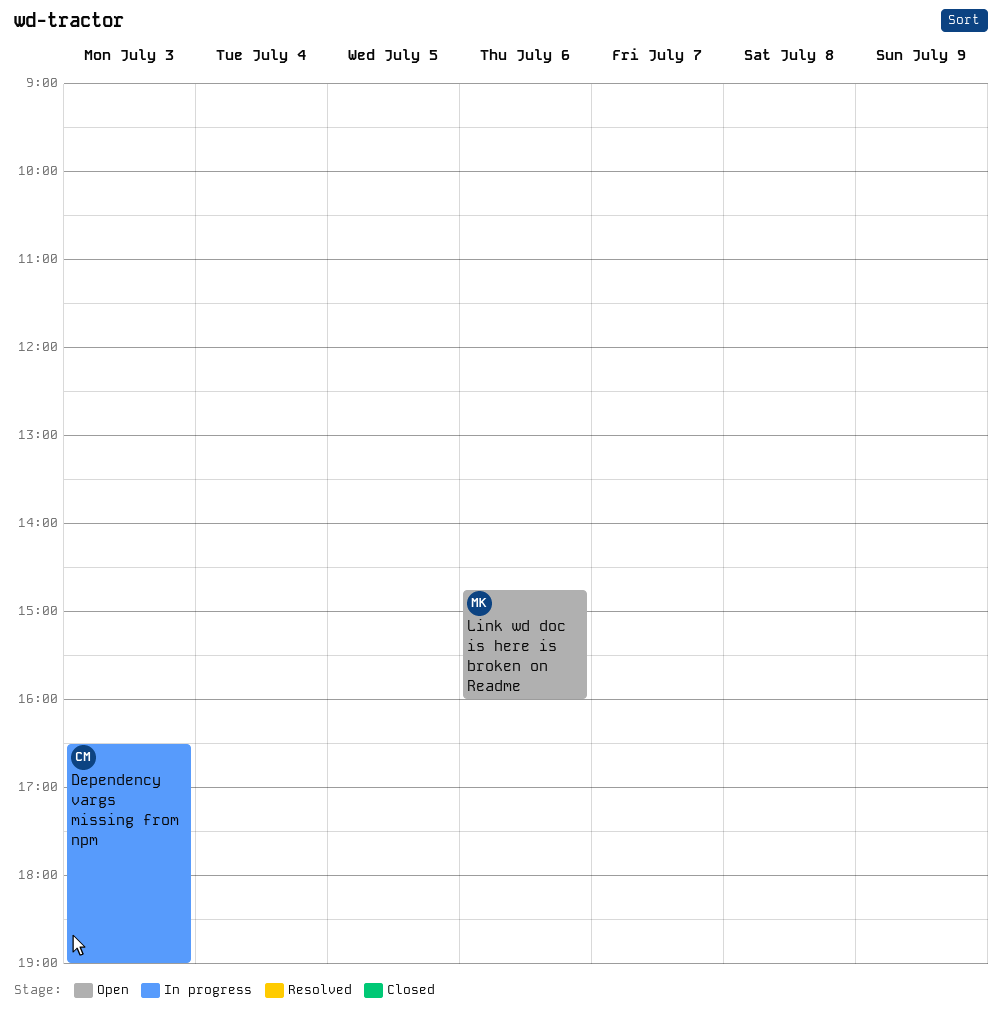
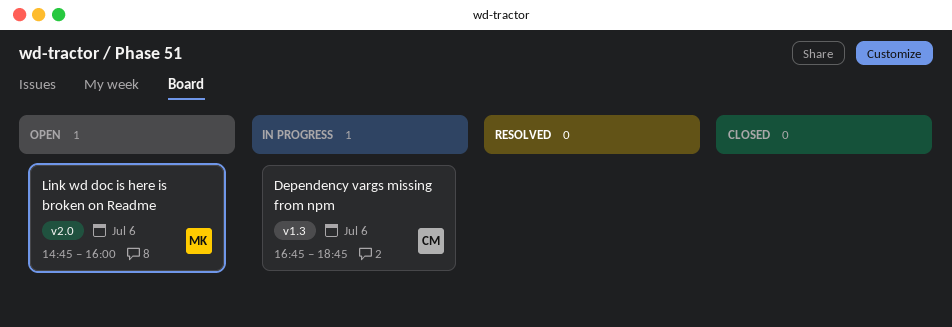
Dependency vargs missing from npm, day: Jul 3 -> Jul 6
Dependency vargs missing from npm, begins: 16:30 -> 16:45
Dependency vargs missing from npm, ends: 19:00 -> 18:45

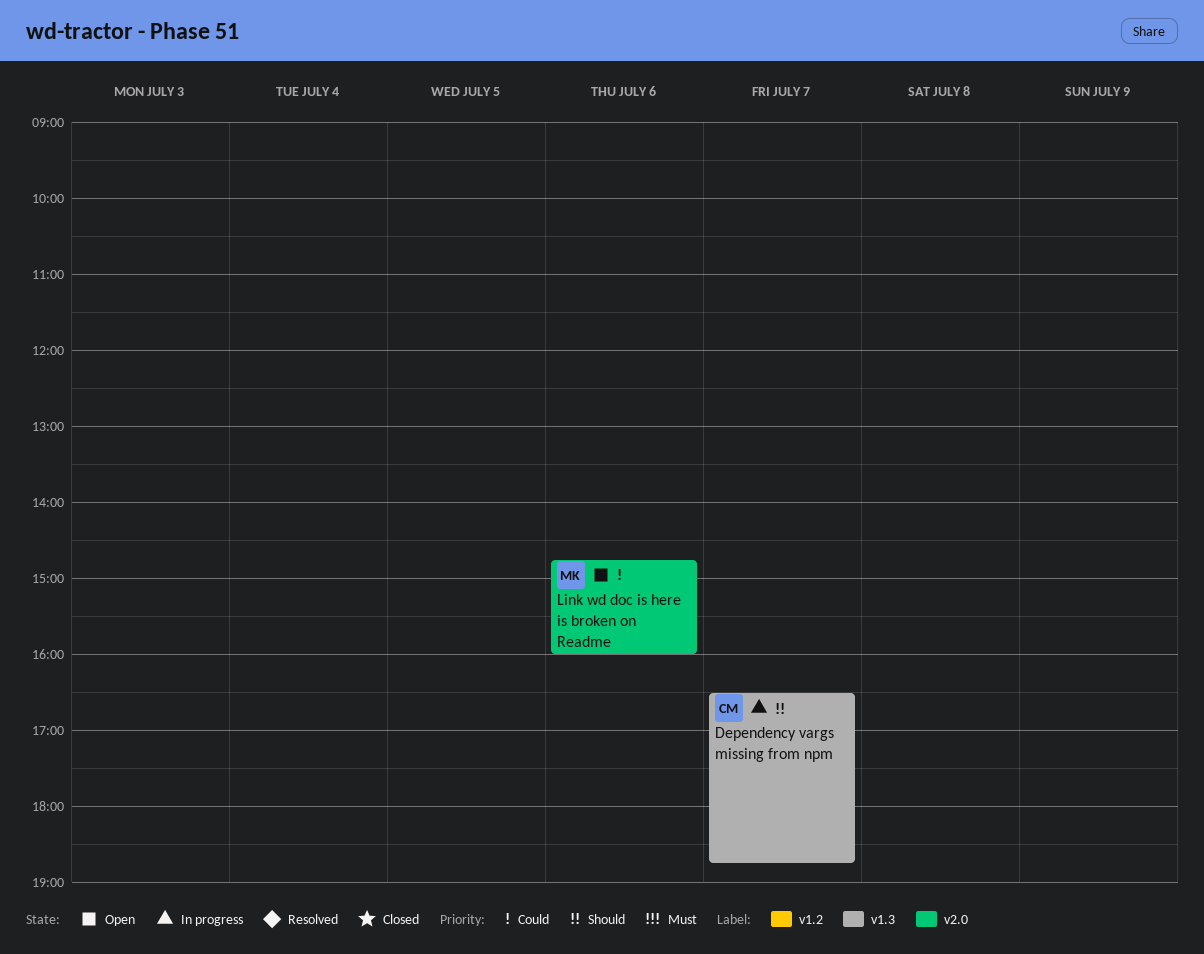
Dependency vargs missing from npm, day: Jul 6 -> Jul 7
Dependency vargs missing from npm, begins: 16:45 -> 16:30

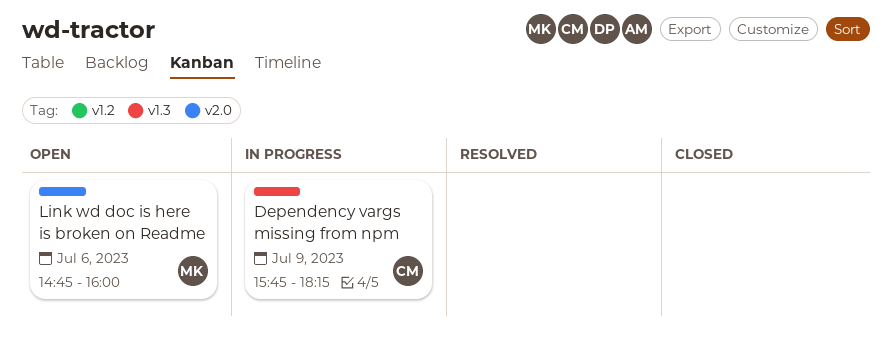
Dependency vargs missing from npm, day: Jul 7 -> Jul 9
Dependency vargs missing from npm, begins: 16:30 -> 15:45
Dependency vargs missing from npm, ends: 18:45 -> 18:15

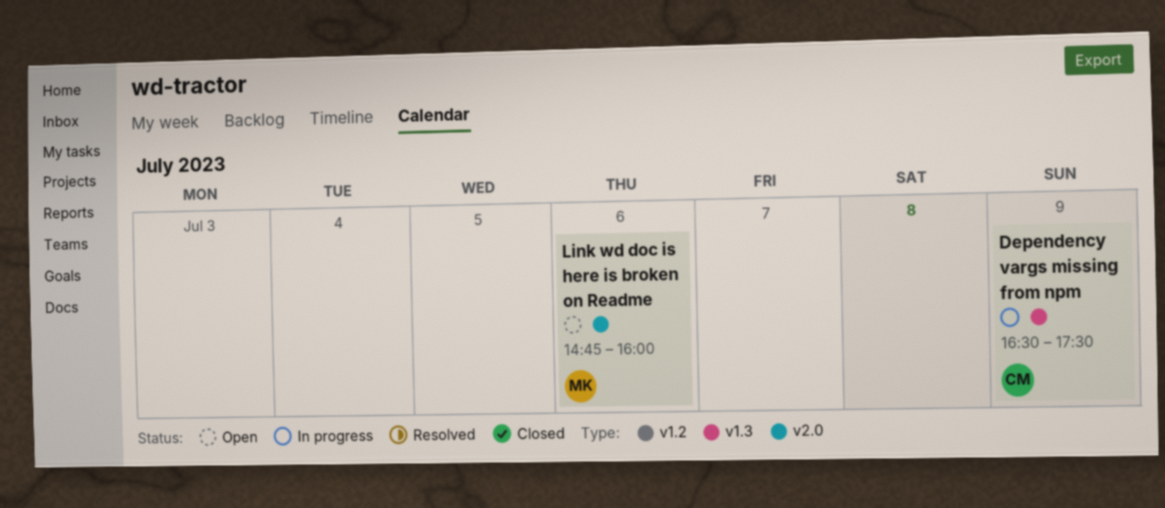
Dependency vargs missing from npm, begins: 15:45 -> 16:30
Dependency vargs missing from npm, ends: 18:15 -> 17:30

